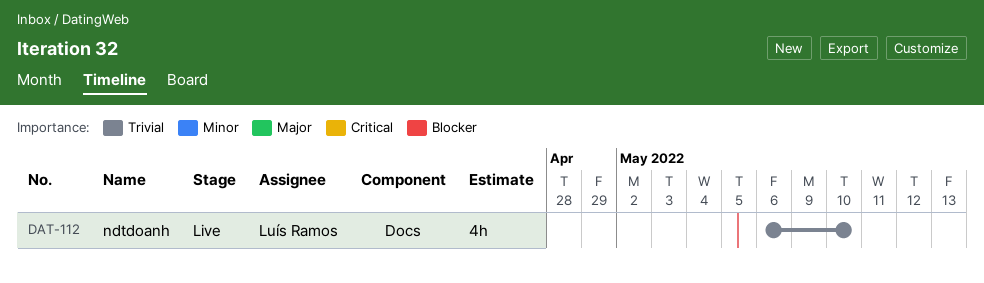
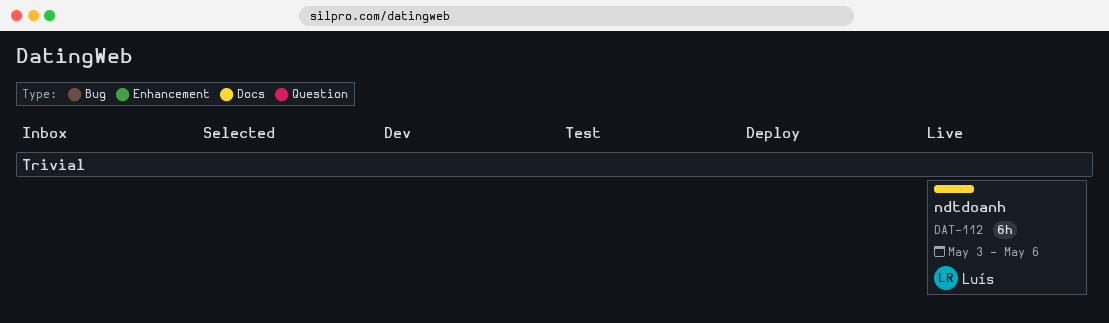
DAT-112, estimate: 4h -> 6h
DAT-112, start: May 6 -> May 3
DAT-112, due: May 10 -> May 6

